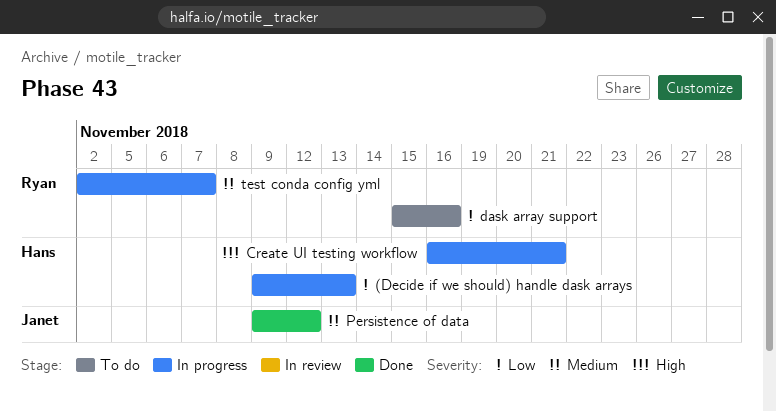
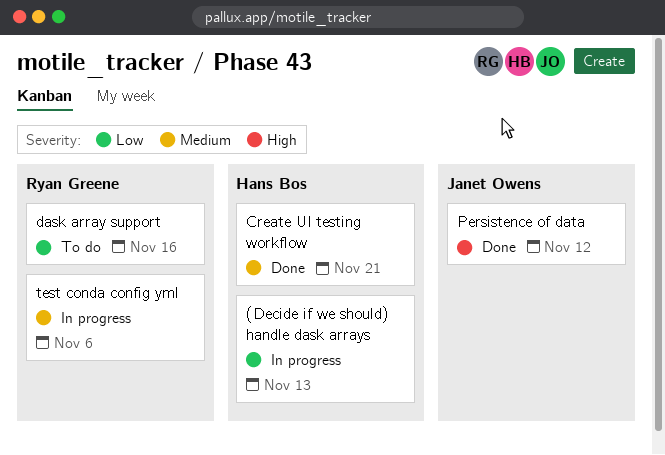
Create UI testing workflow, status: In progress -> Done
Create UI testing workflow, priority: High -> Medium
Persistence of data, priority: Medium -> High
test conda config yml, due: Nov 7 -> Nov 6

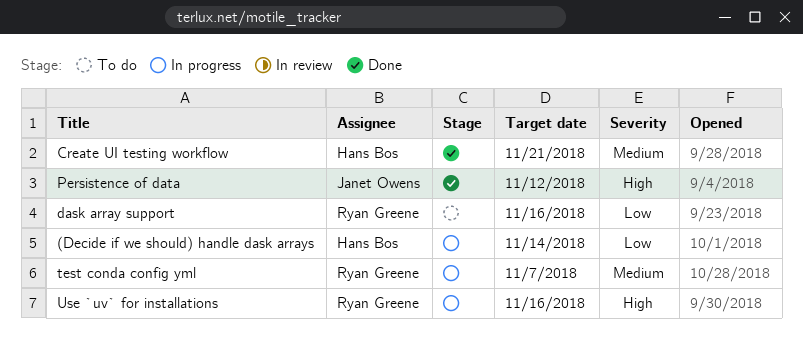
(Decide if we should) handle dask arrays, due: Nov 13 -> Nov 14
test conda config yml, due: Nov 6 -> Nov 7
Use `uv` for installations: none -> present

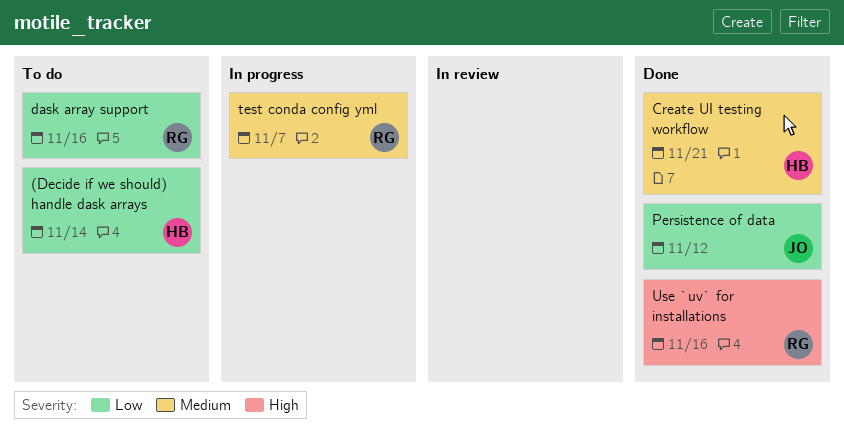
(Decide if we should) handle dask arrays, status: In progress -> To do
Persistence of data, priority: High -> Low
Use `uv` for installations, status: In progress -> Done

